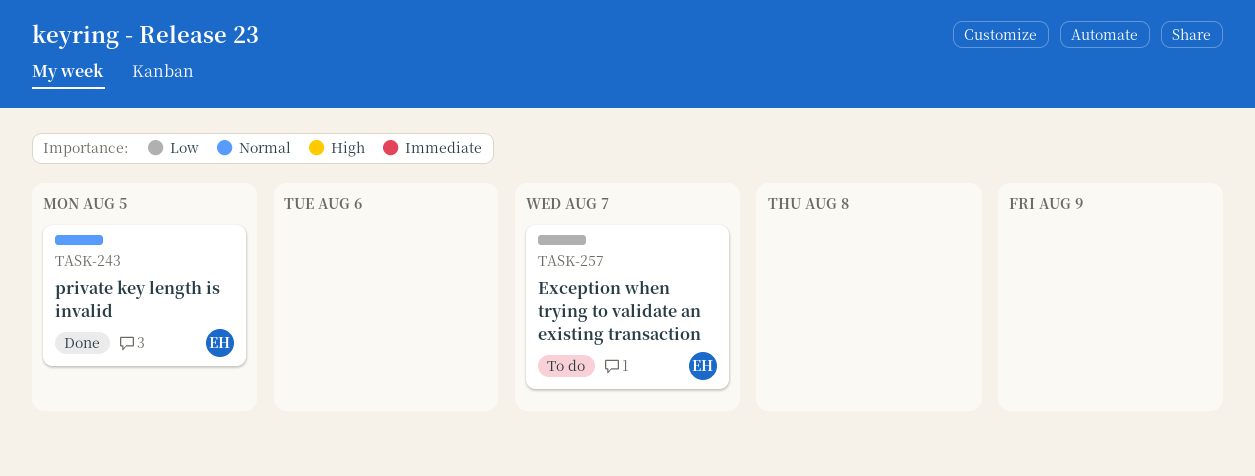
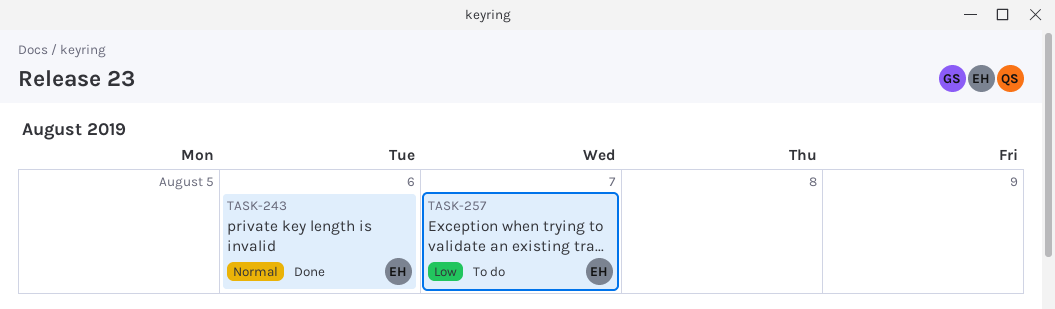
TASK-243, due: Aug 5 -> Aug 6

